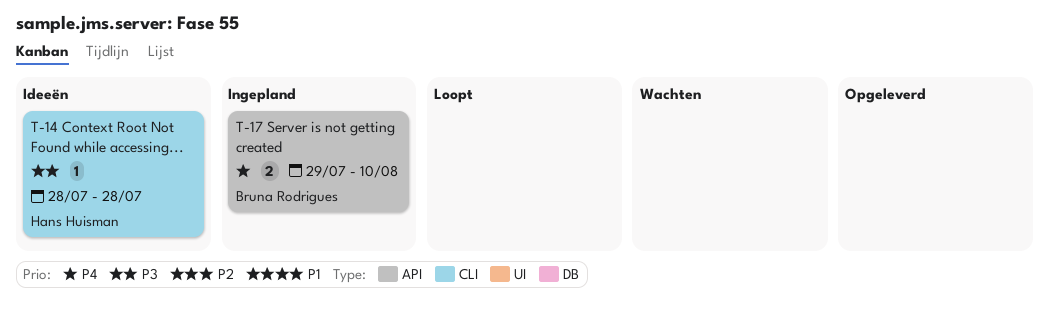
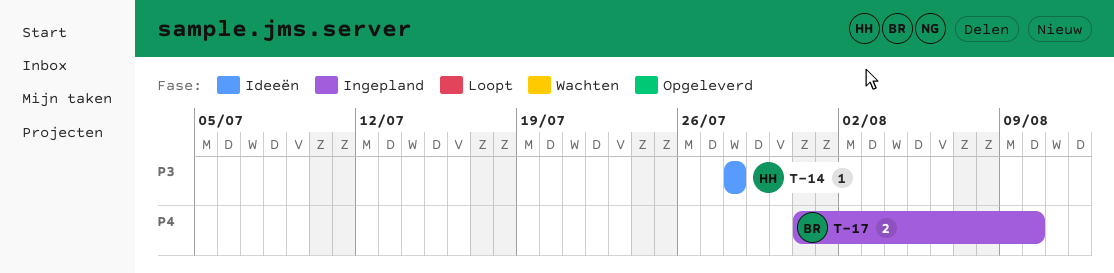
T-17, start: Jul 29 -> Jul 31

